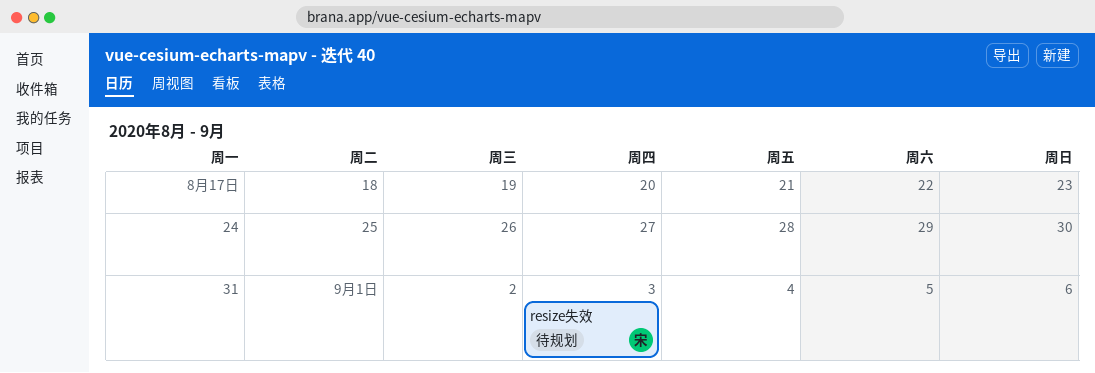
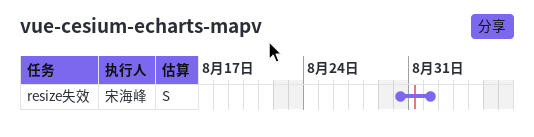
resize失效, due: Sep 3 -> Sep 1

